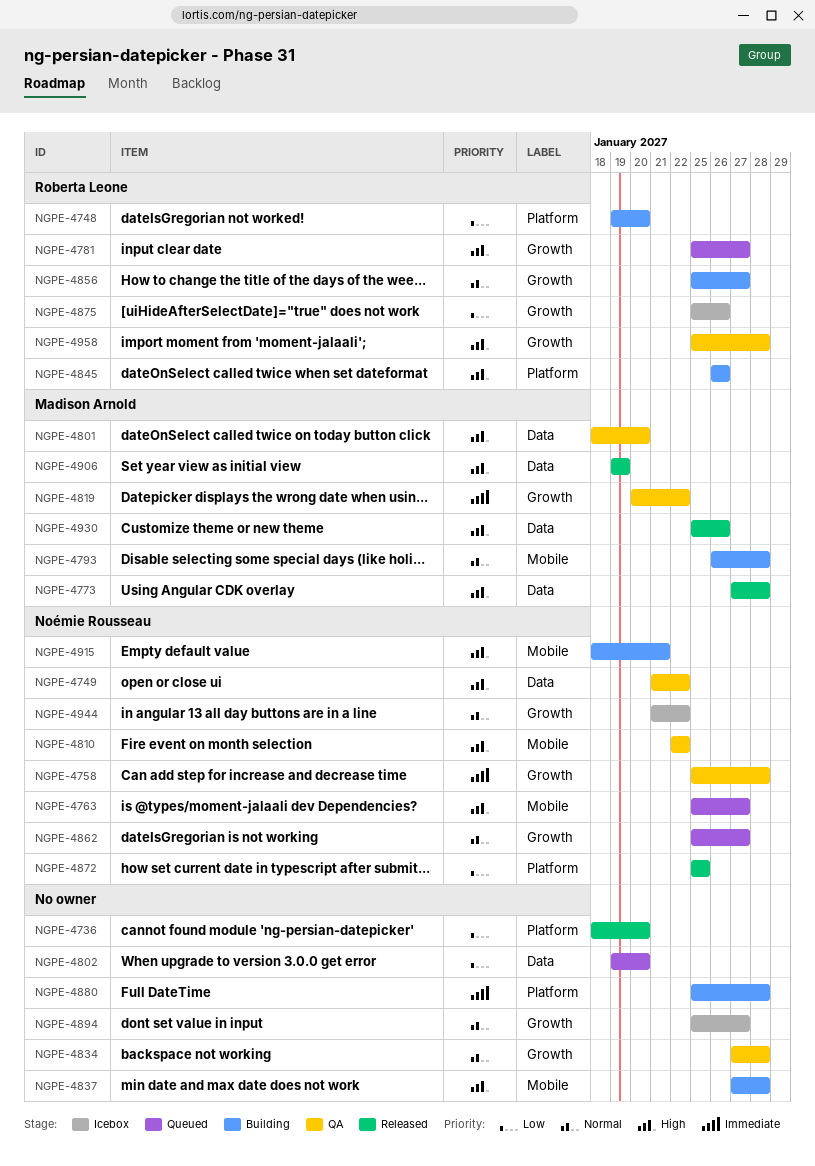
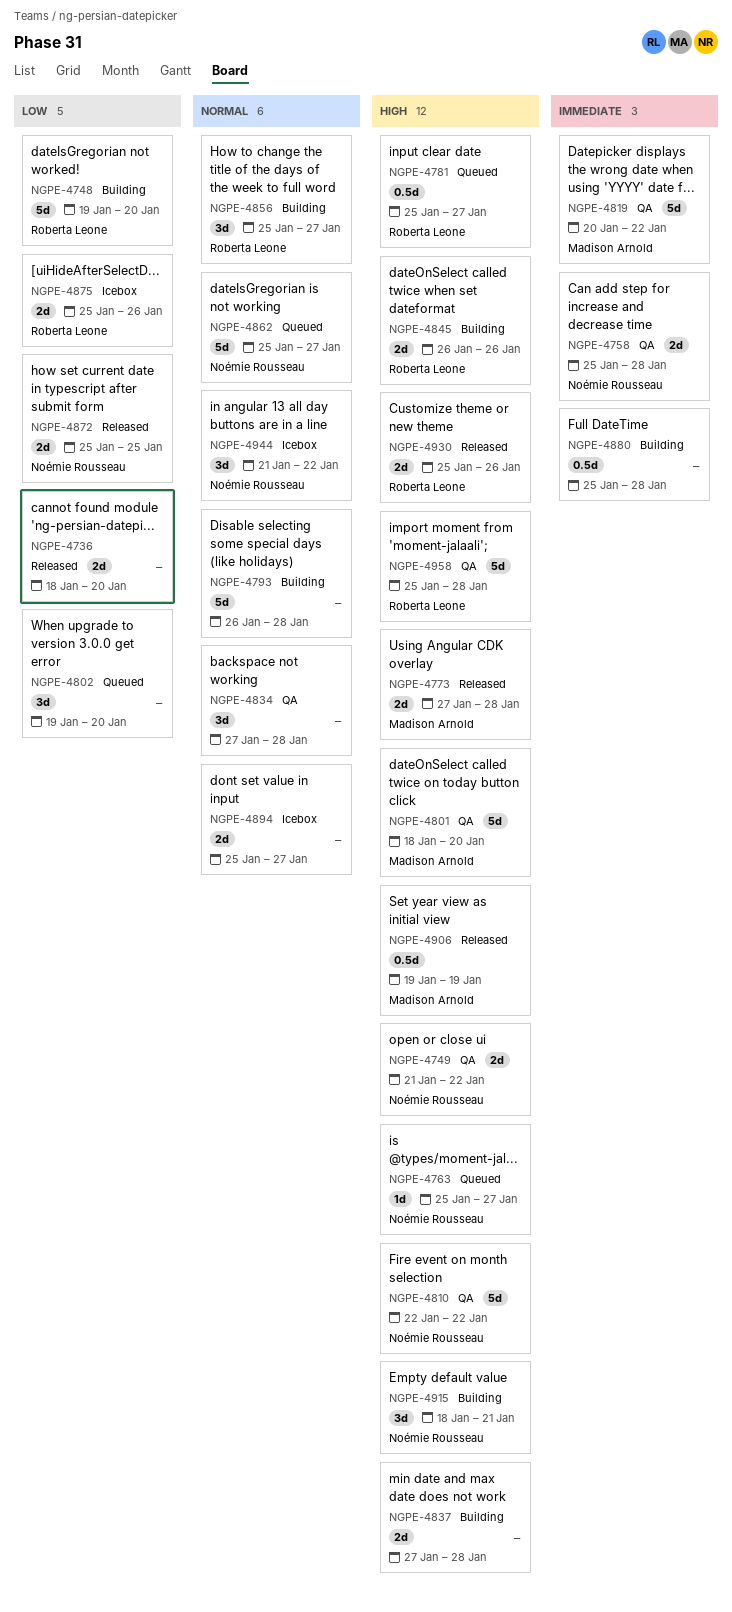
NGPE-4793, owner: Madison Arnold -> none
NGPE-4930, owner: Madison Arnold -> Roberta Leone

